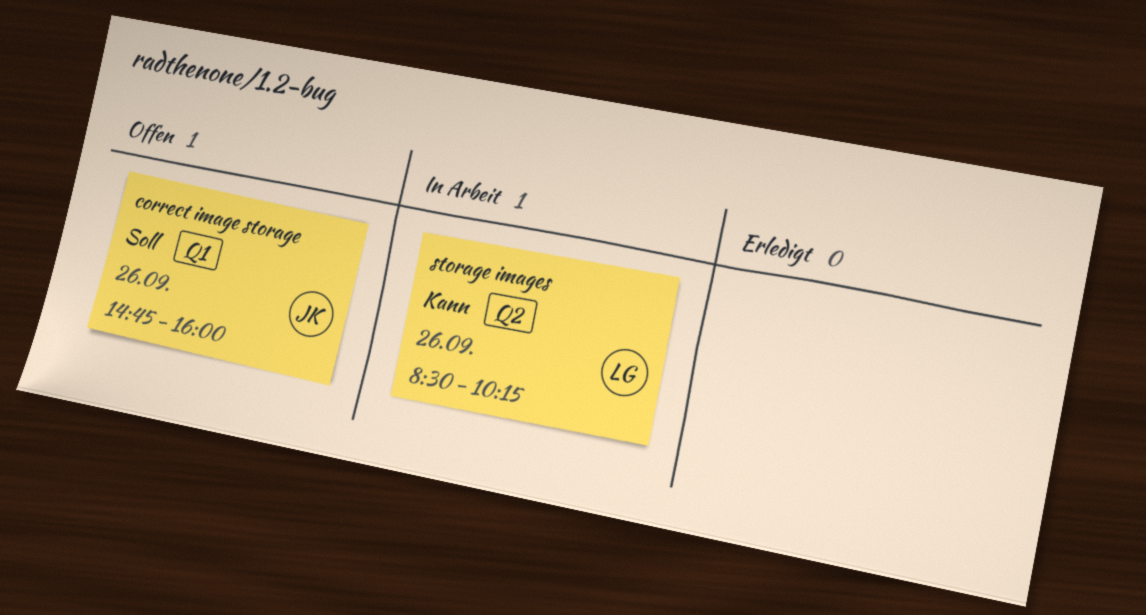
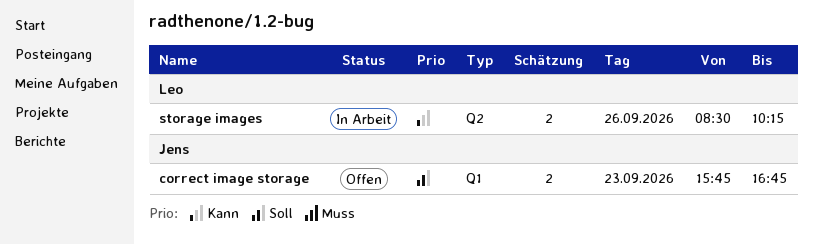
correct image storage, day: Sep 26 -> Sep 23
correct image storage, begins: 14:45 -> 15:45
correct image storage, ends: 16:00 -> 16:45

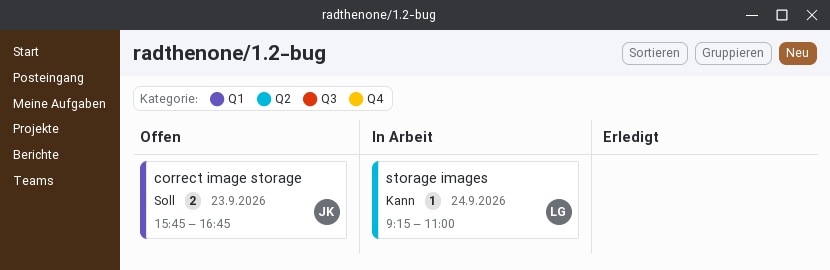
storage images, estimate: 2 -> 1
storage images, day: Sep 26 -> Sep 24
storage images, begins: 08:30 -> 09:15
storage images, ends: 10:15 -> 11:00

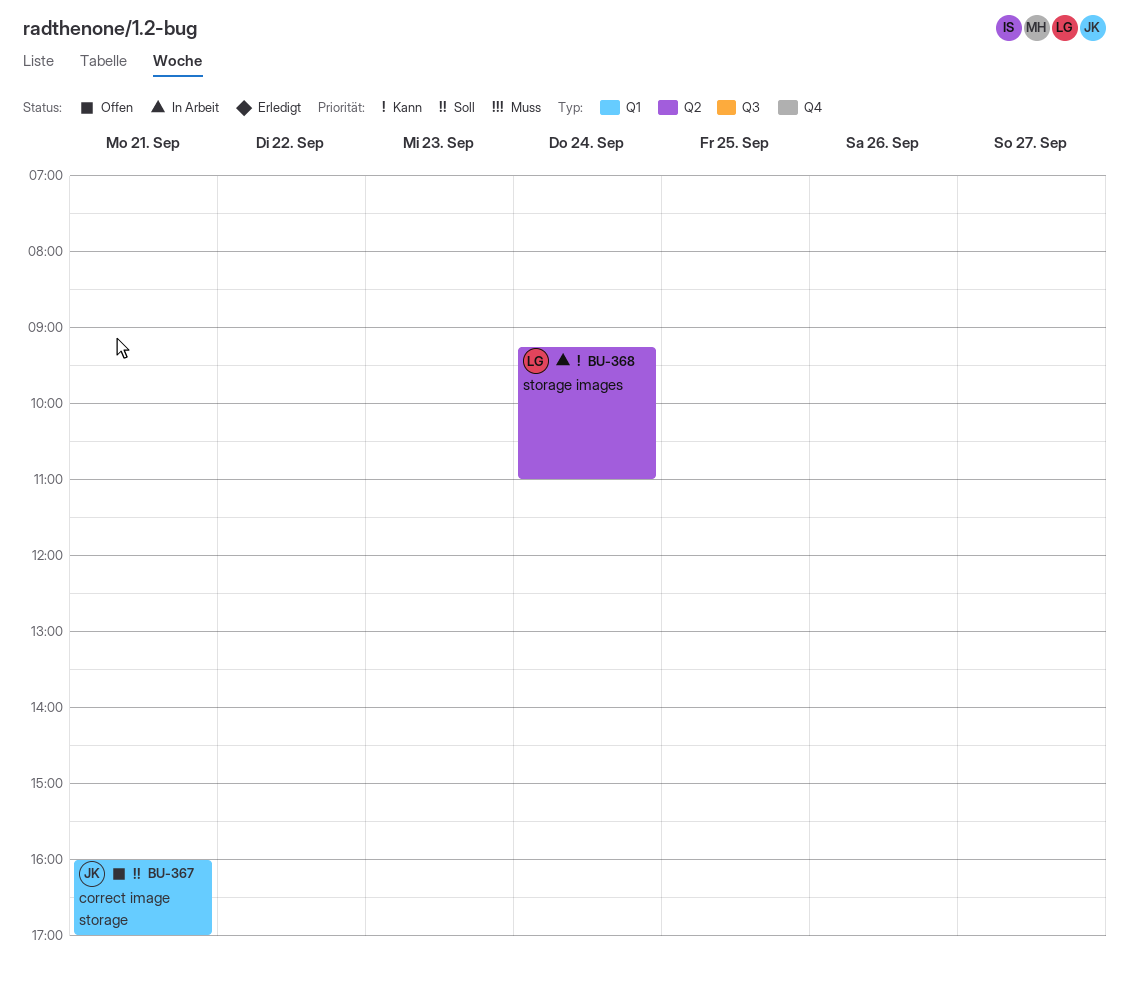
correct image storage, day: Sep 23 -> Sep 21
correct image storage, begins: 15:45 -> 16:00
correct image storage, ends: 16:45 -> 17:00

